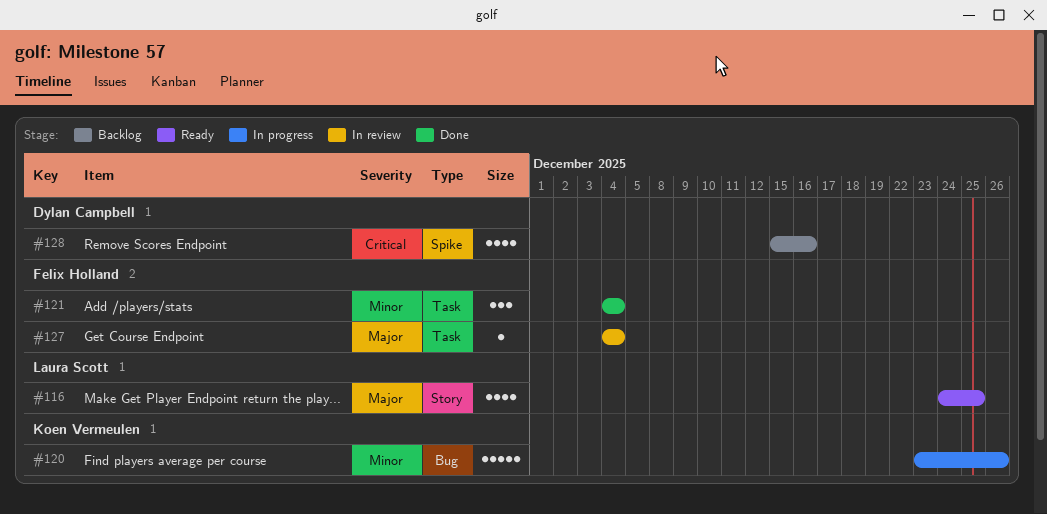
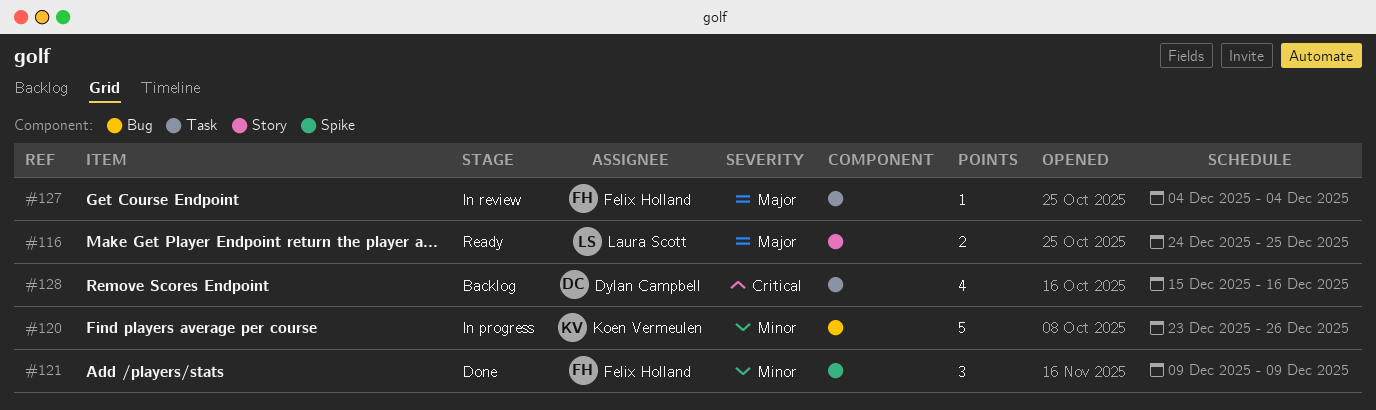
#116, estimate: 4 -> 2
#121, label: Task -> Spike
#121, start: Dec 4 -> Dec 9
#121, due: Dec 4 -> Dec 9
#128, label: Spike -> Task

